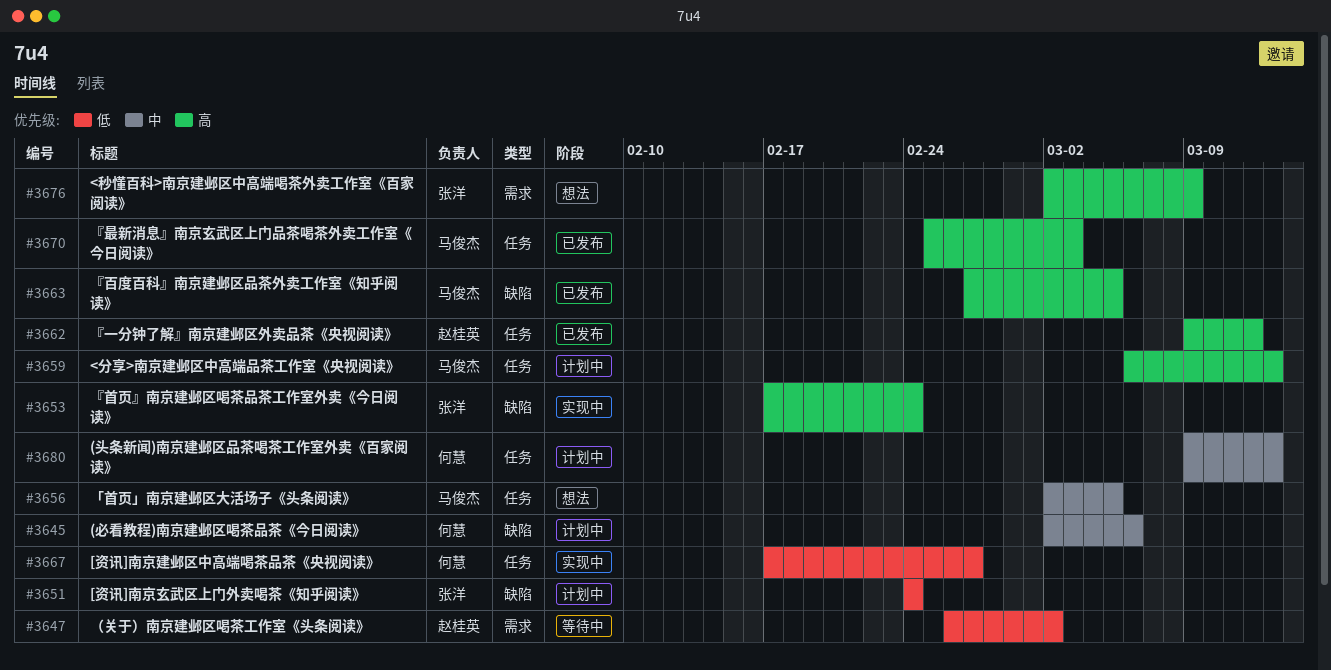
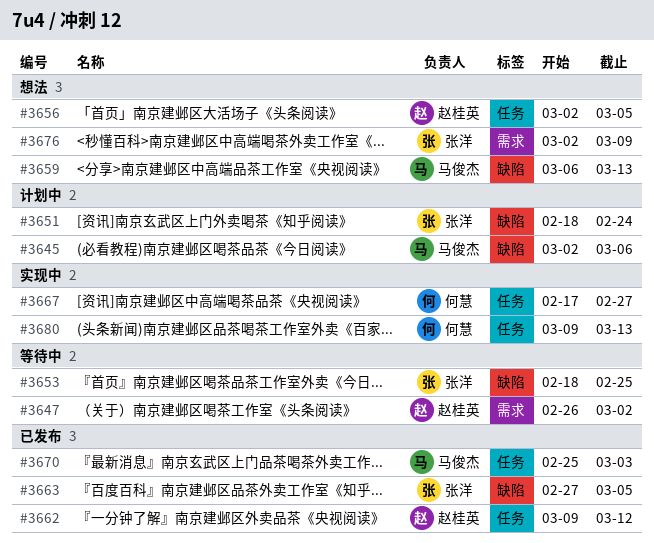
#3645, owner: 何慧 -> 马俊杰
#3651, start: Feb 24 -> Feb 18
#3653, status: 实现中 -> 等待中
#3653, start: Feb 17 -> Feb 18
#3653, due: Feb 24 -> Feb 25
#3656, owner: 马俊杰 -> 赵桂英
#3659, status: 计划中 -> 想法
#3659, label: 任务 -> 缺陷
#3663, owner: 马俊杰 -> 张洋
#3680, status: 计划中 -> 实现中

